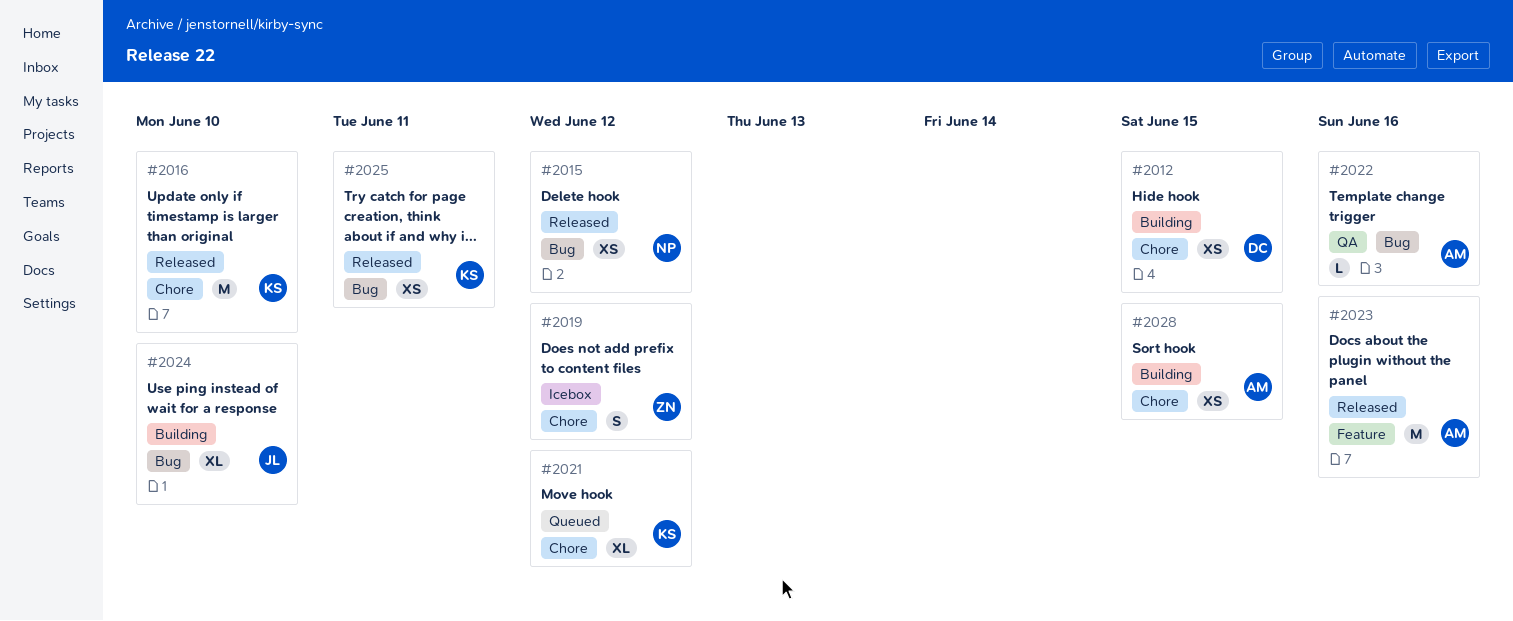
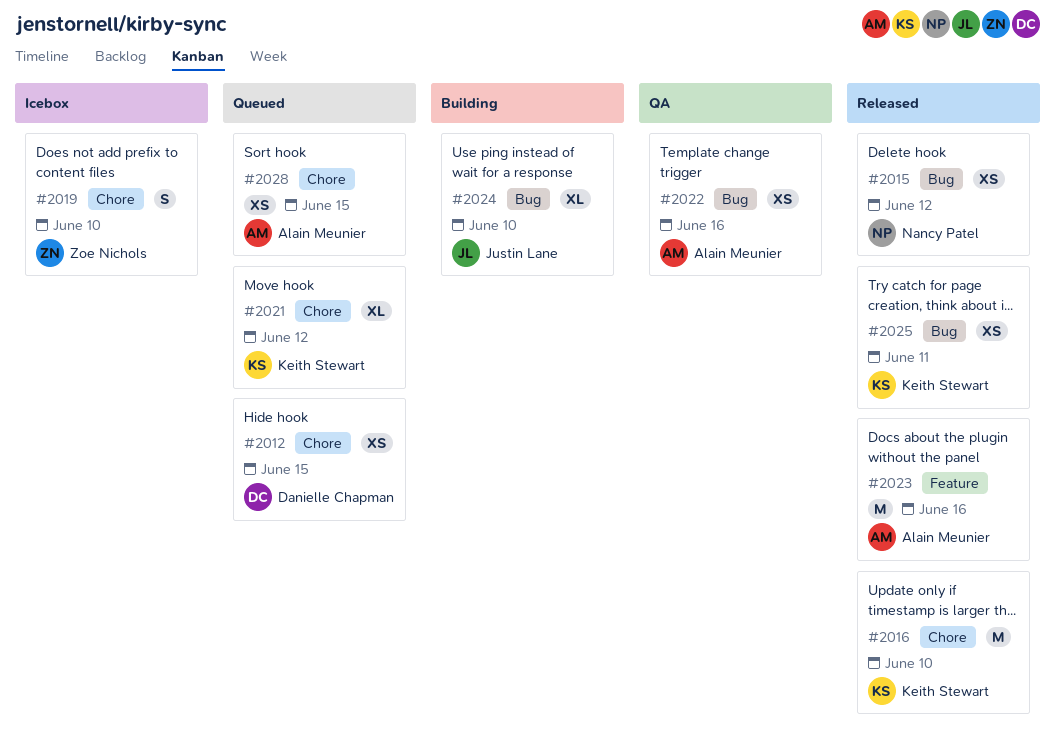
#2012, status: Building -> Queued
#2019, due: Jun 12 -> Jun 10
#2022, estimate: L -> XS
#2028, status: Building -> Queued

